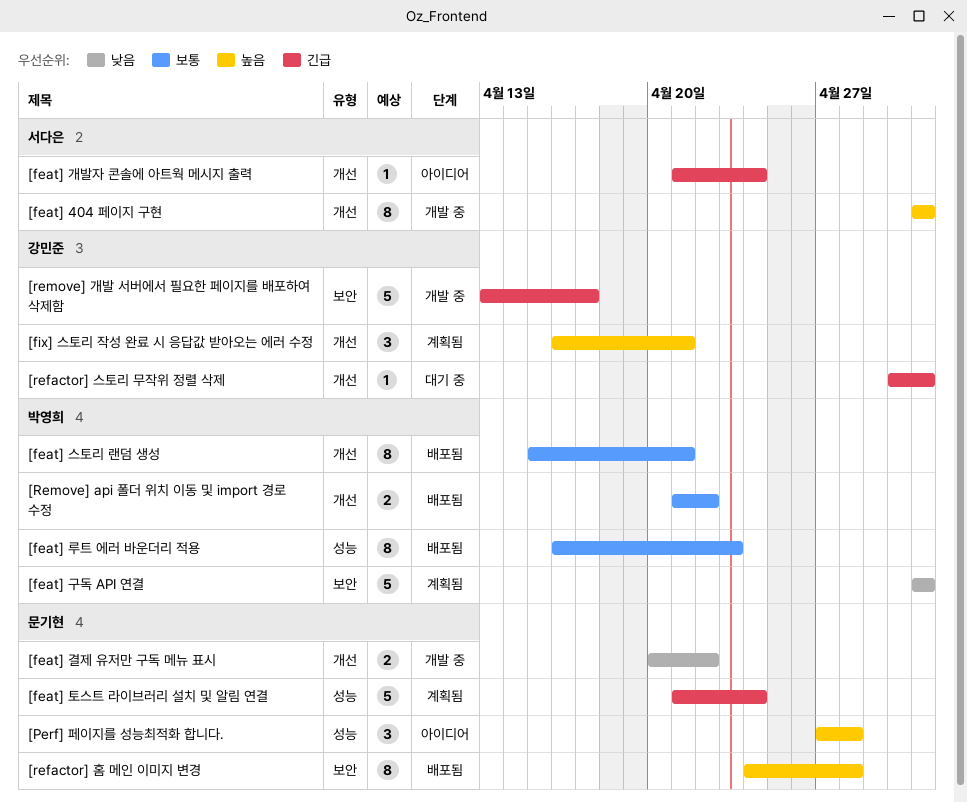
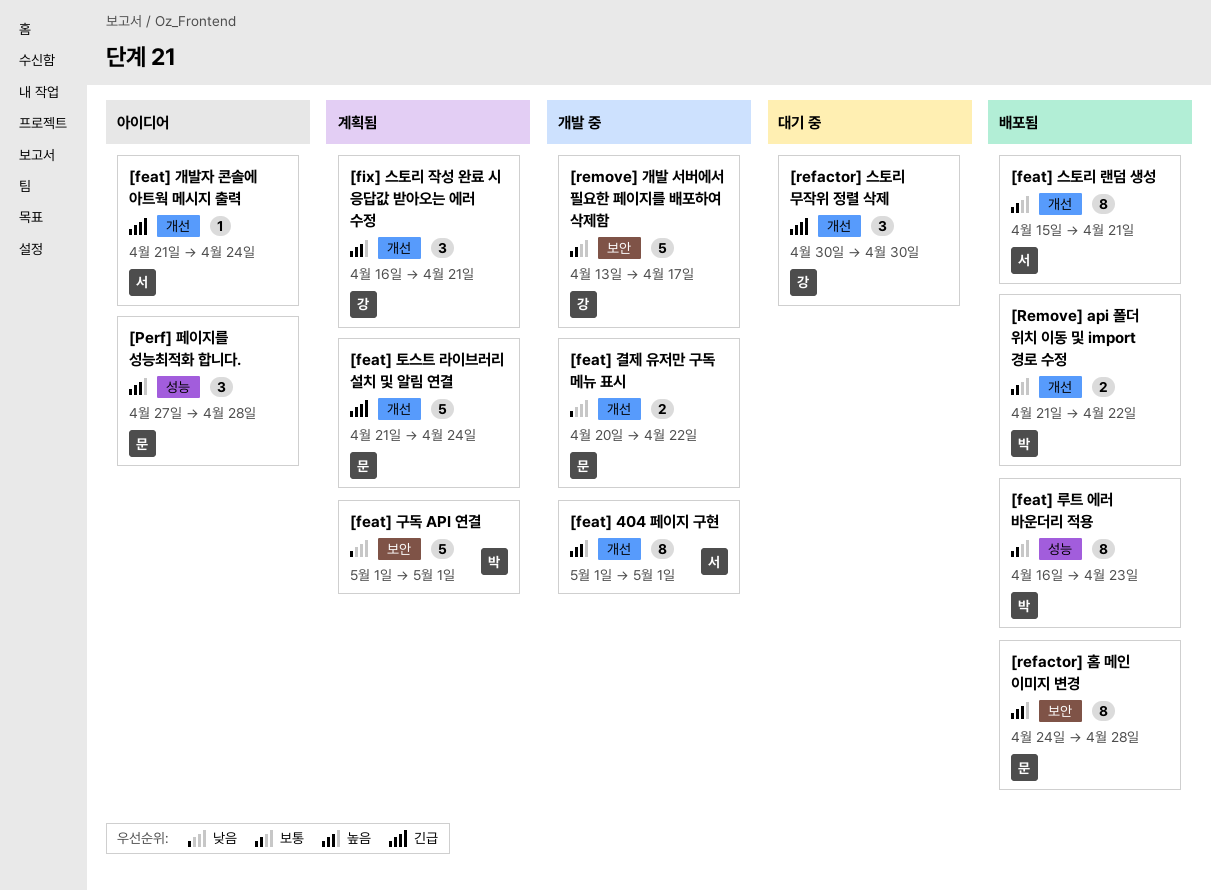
[feat] 스토리 랜덤 생성, owner: 박영희 -> 서다은
[feat] 토스트 라이브러리 설치 및 알림 연결, label: 성능 -> 개선
[refactor] 스토리 무작위 정렬 삭제, estimate: 1 -> 3
[refactor] 스토리 무작위 정렬 삭제, due: May 1 -> Apr 30
[remove] 개발 서버에서 필요한 페이지를 배포하여 삭제함, priority: 긴급 -> 보통

